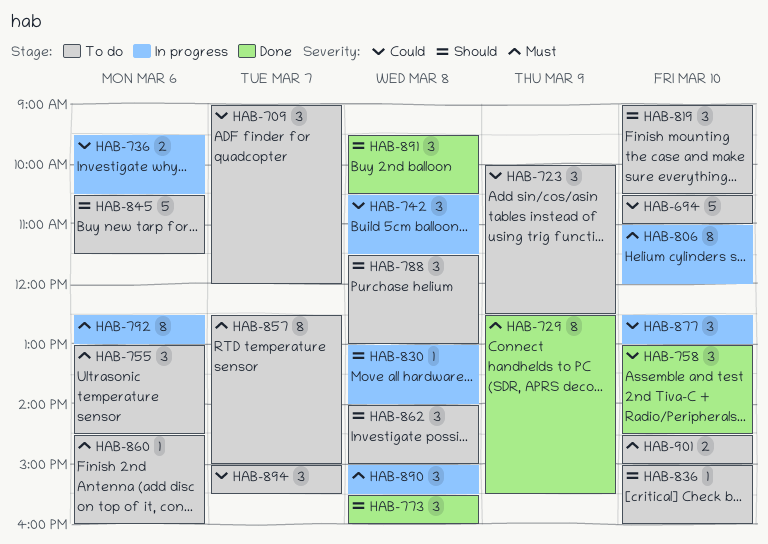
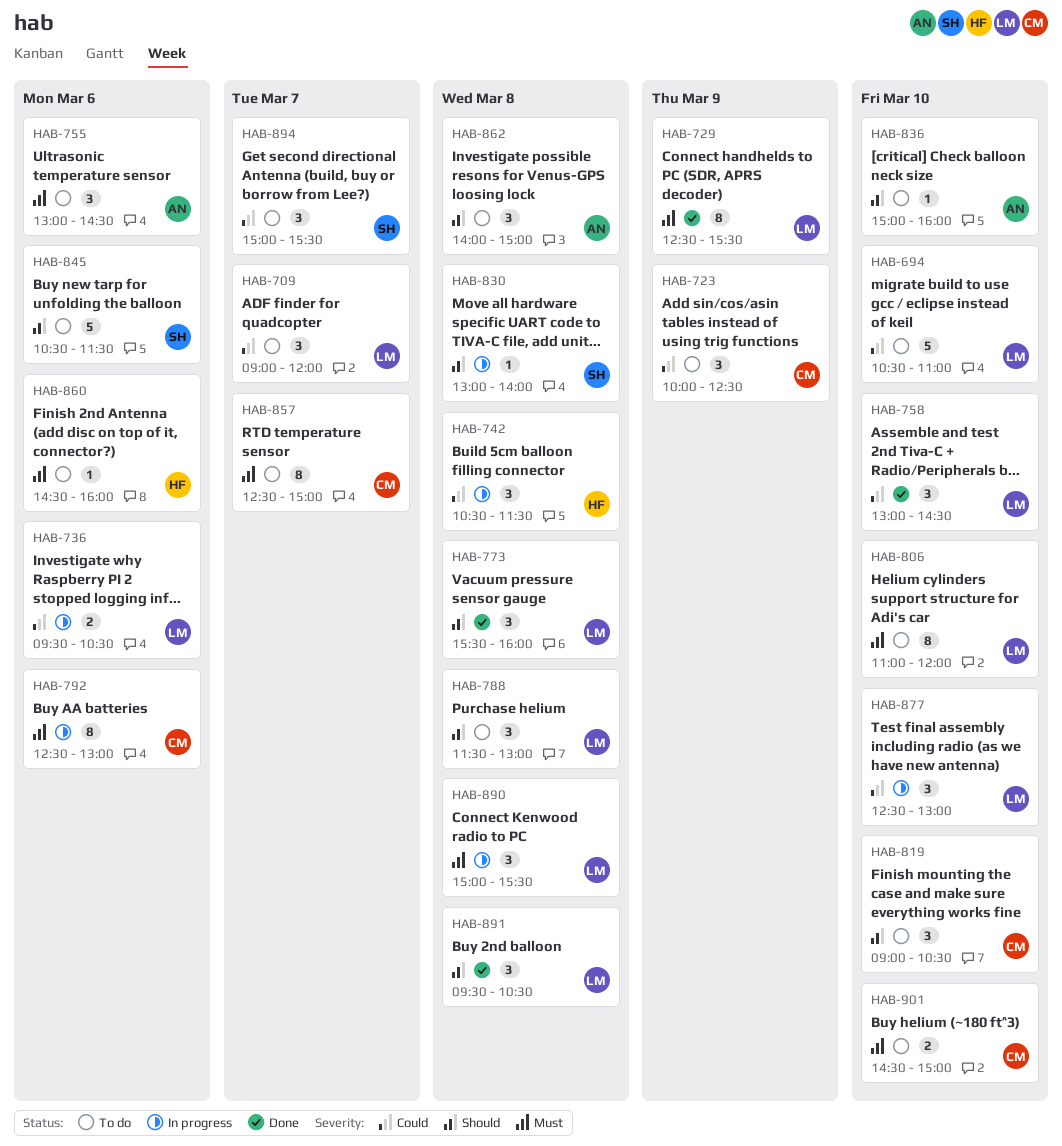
HAB-806, status: In progress -> To do

